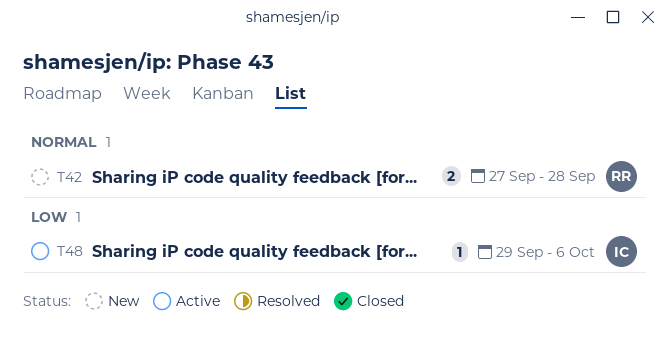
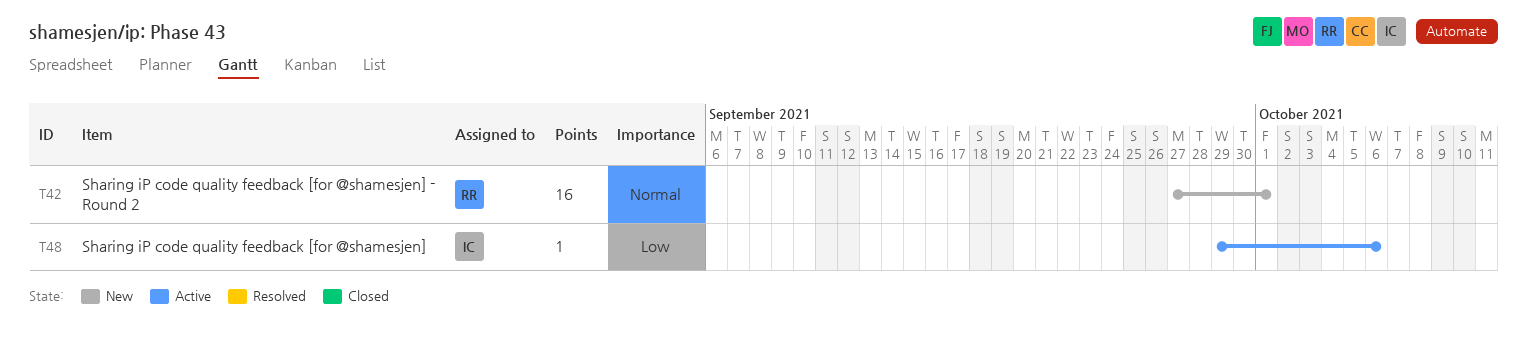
T42, estimate: 2 -> 16
T42, due: Sep 28 -> Oct 1

